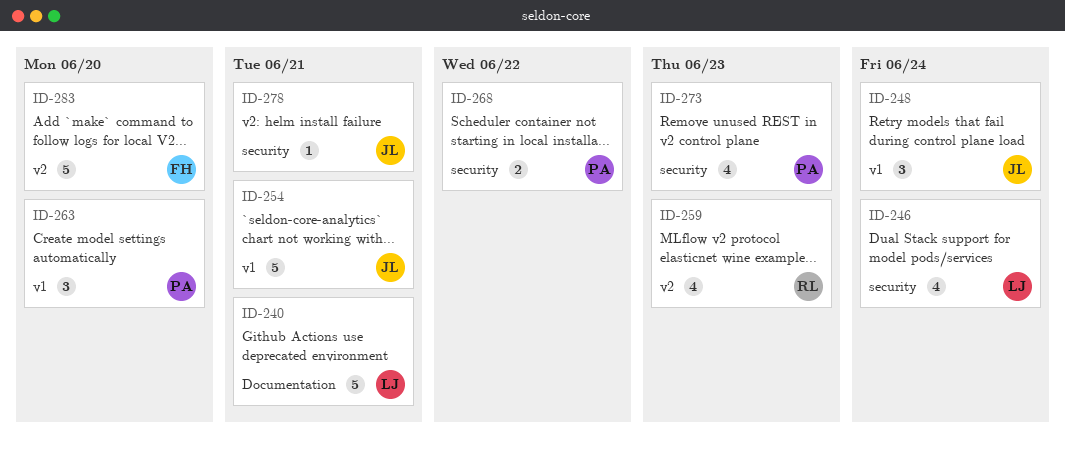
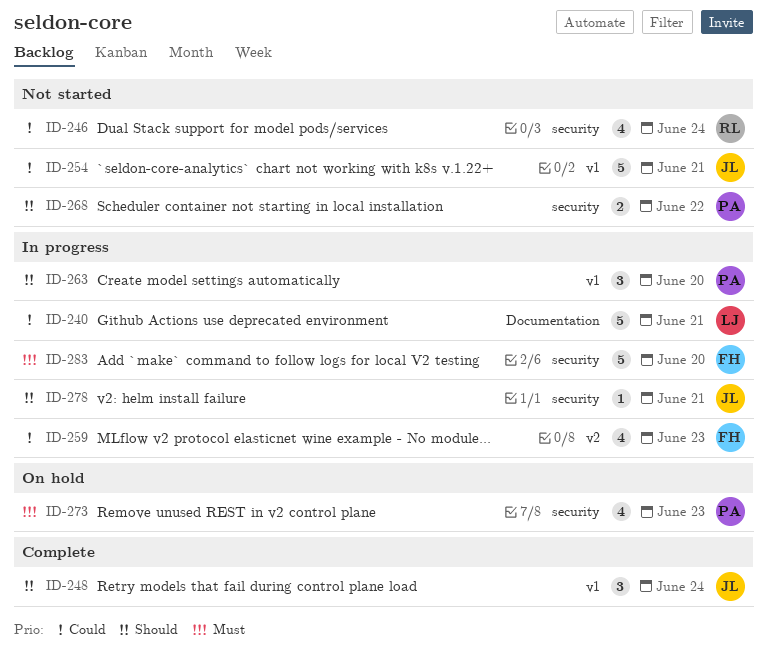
ID-246, owner: LJ -> RL
ID-259, owner: RL -> FH
ID-283, label: v2 -> security

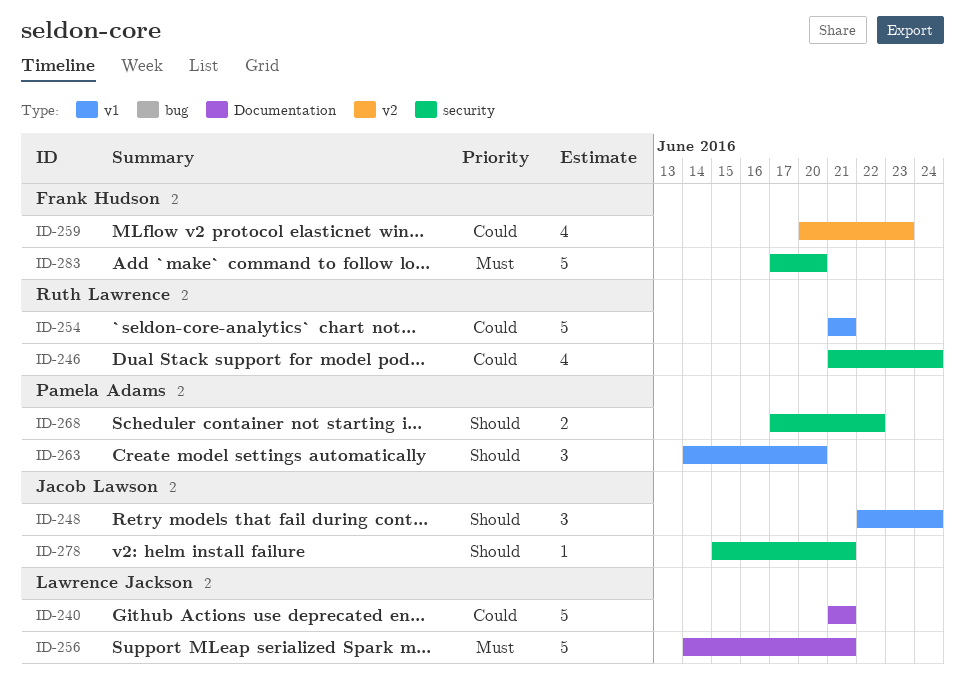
ID-254, owner: Jacob Lawson -> Ruth Lawrence
ID-256: none -> present
ID-273: present -> none

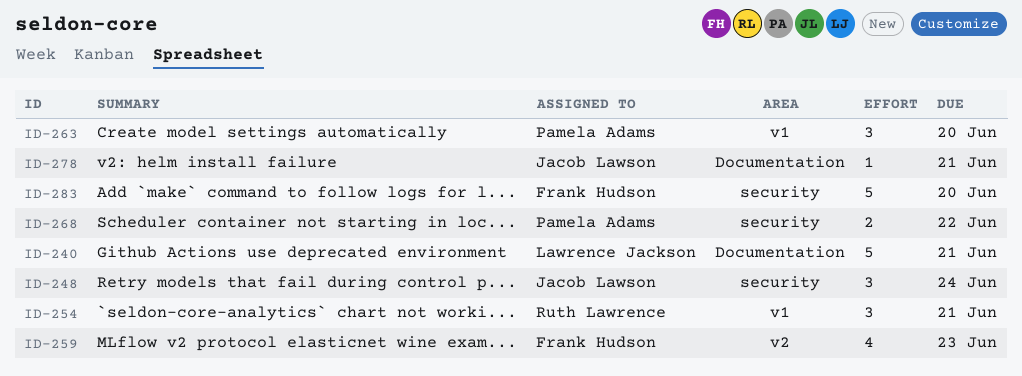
ID-246: present -> none
ID-248, label: v1 -> security
ID-254, estimate: 5 -> 3
ID-256: present -> none
ID-278, label: security -> Documentation

